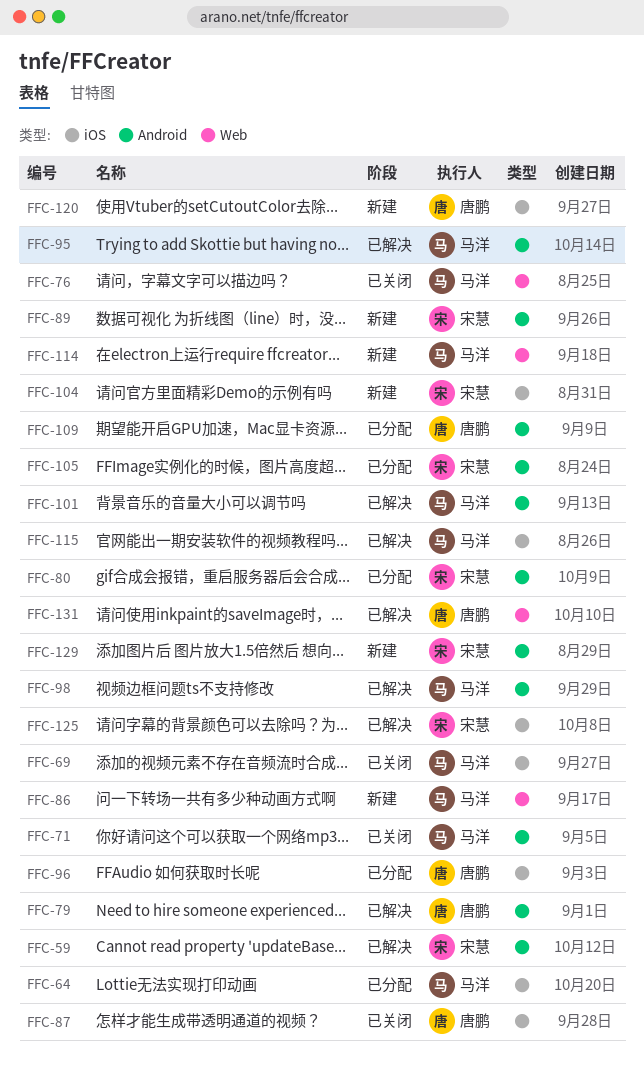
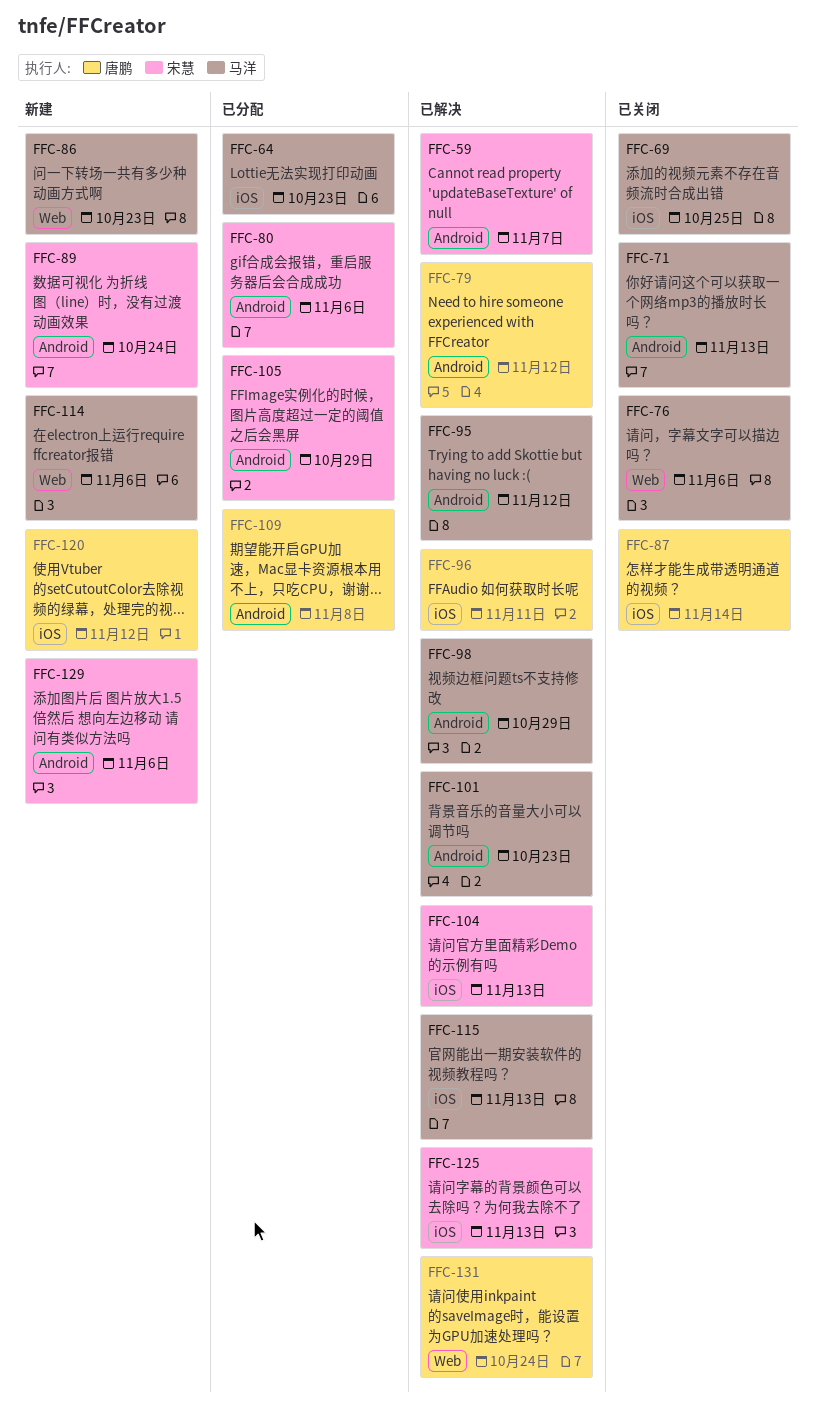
FFC-96, status: 已分配 -> 已解决
FFC-104, status: 新建 -> 已解决

